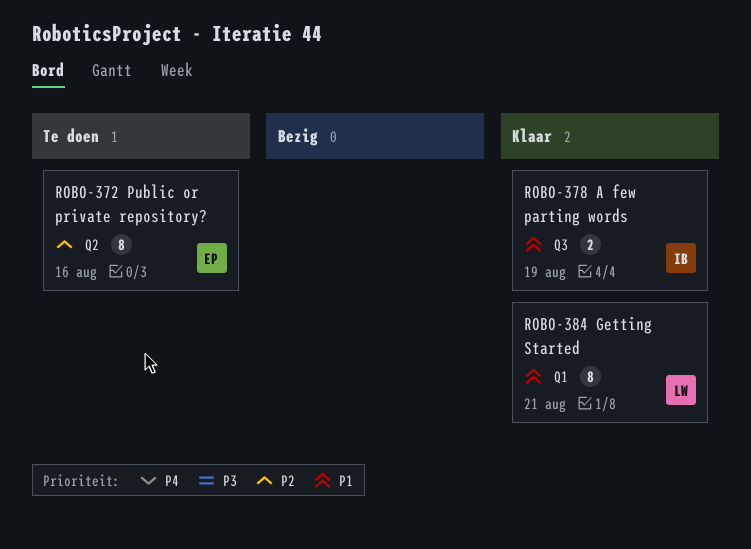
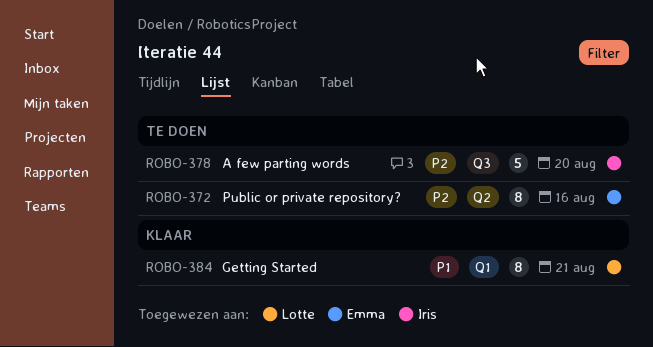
ROBO-378, status: Klaar -> Te doen
ROBO-378, priority: P1 -> P2
ROBO-378, estimate: 2 -> 5
ROBO-378, due: Aug 19 -> Aug 20

